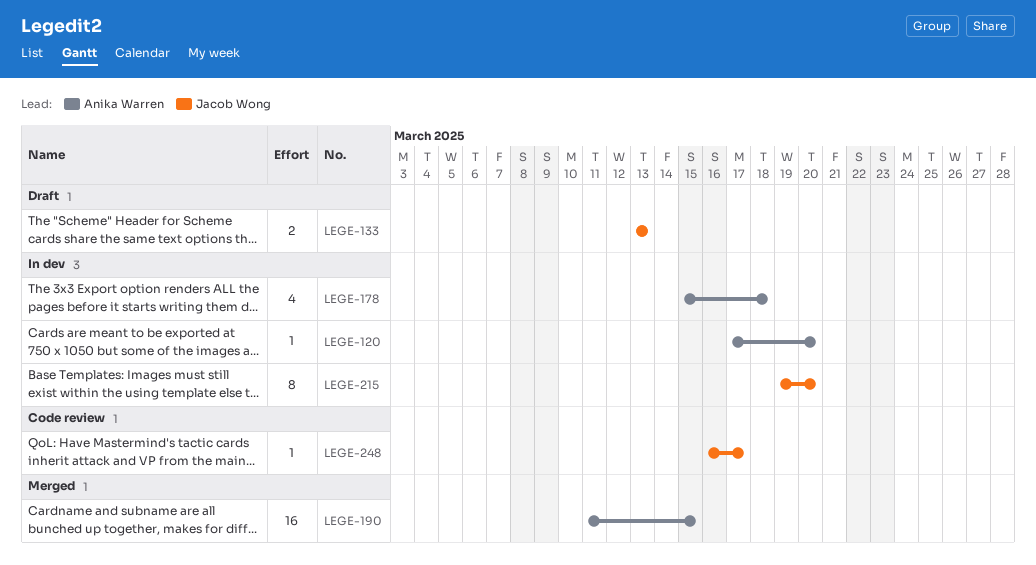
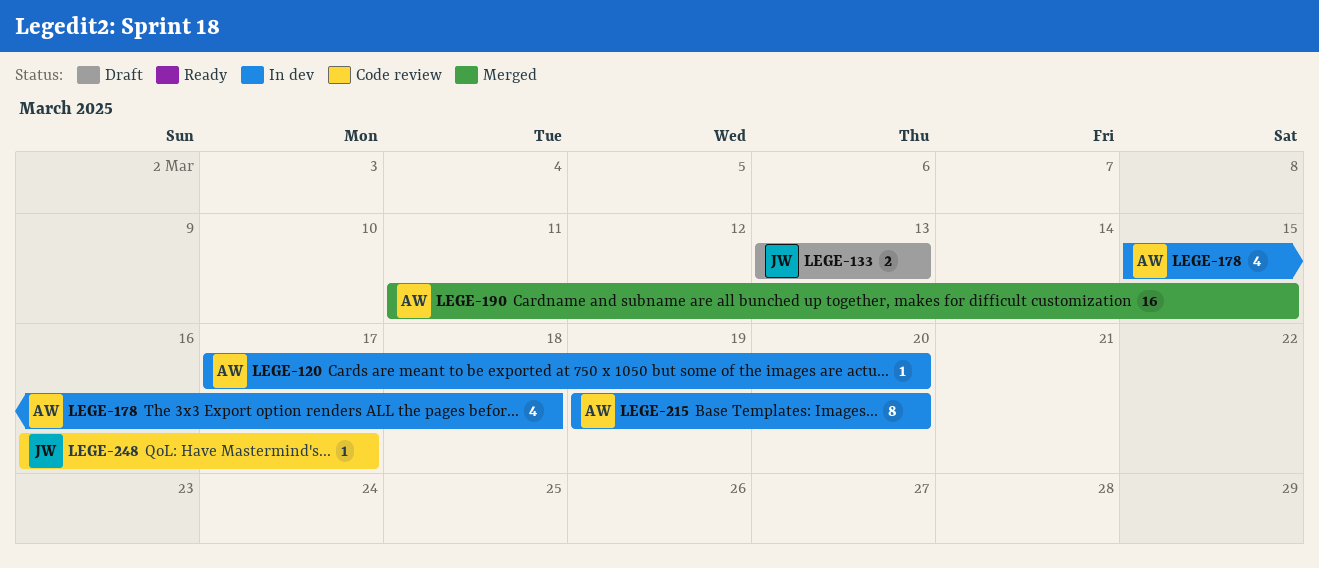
LEGE-215, owner: Jacob Wong -> Anika Warren

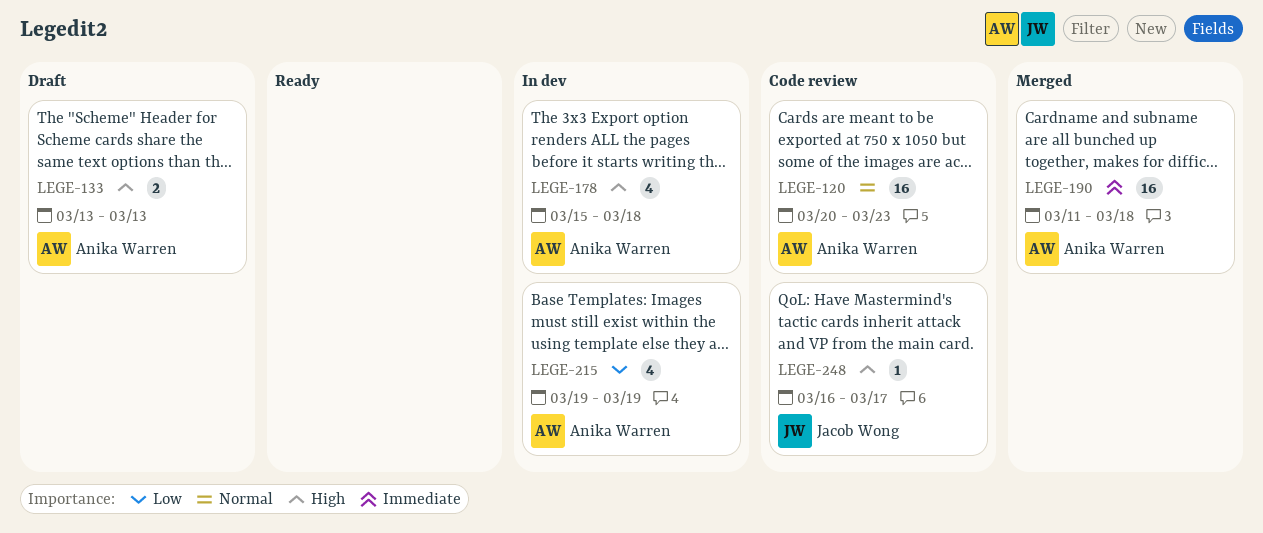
LEGE-120, status: In dev -> Code review
LEGE-120, estimate: 1 -> 16
LEGE-120, start: Mar 17 -> Mar 20
LEGE-120, due: Mar 20 -> Mar 23
LEGE-133, owner: Jacob Wong -> Anika Warren
LEGE-190, due: Mar 15 -> Mar 18
LEGE-215, estimate: 8 -> 4
LEGE-215, due: Mar 20 -> Mar 19

